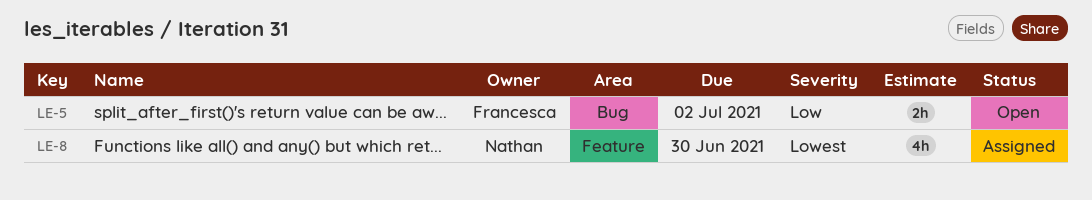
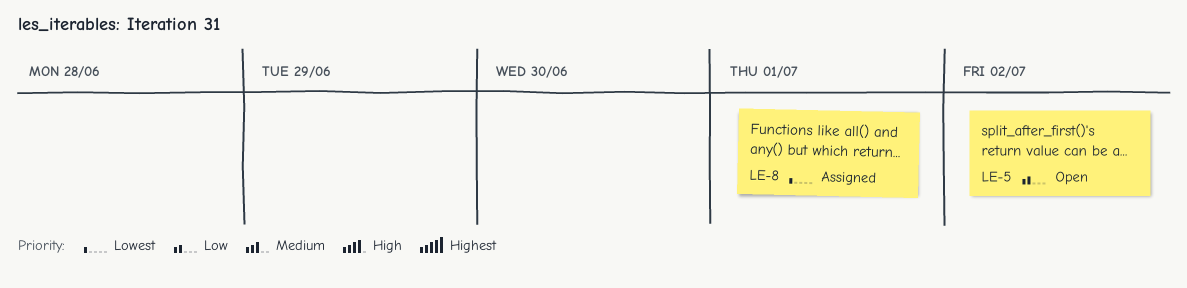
LE-8, due: Jun 30 -> Jul 1

